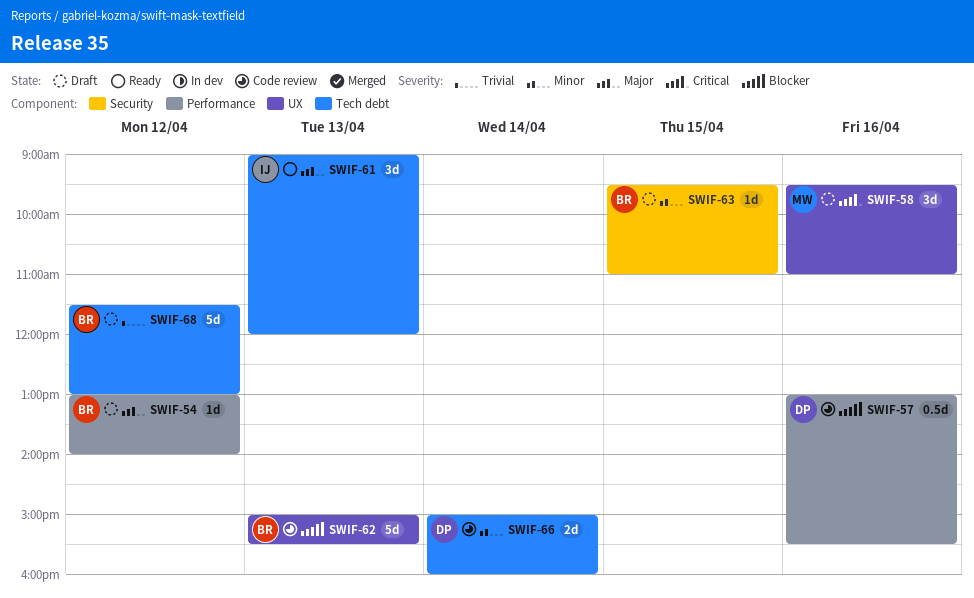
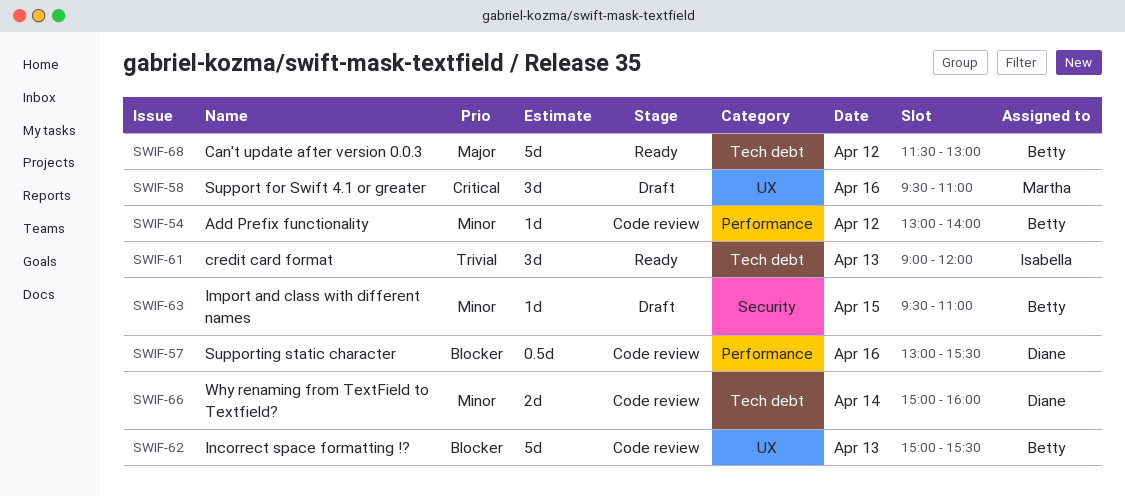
SWIF-54, status: Draft -> Code review
SWIF-54, priority: Major -> Minor
SWIF-61, priority: Major -> Trivial
SWIF-68, status: Draft -> Ready
SWIF-68, priority: Trivial -> Major

